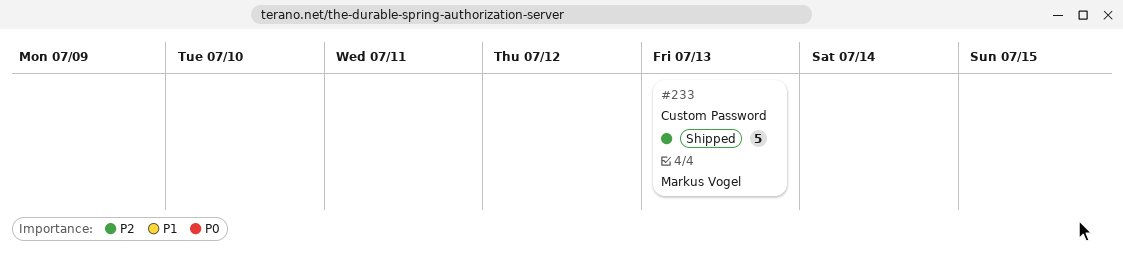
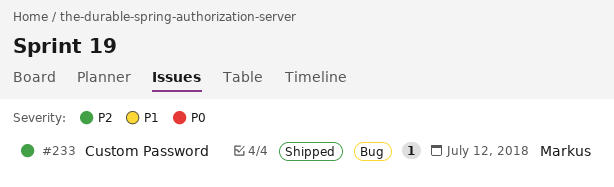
#233, estimate: 5 -> 1
#233, due: Jul 13 -> Jul 12

